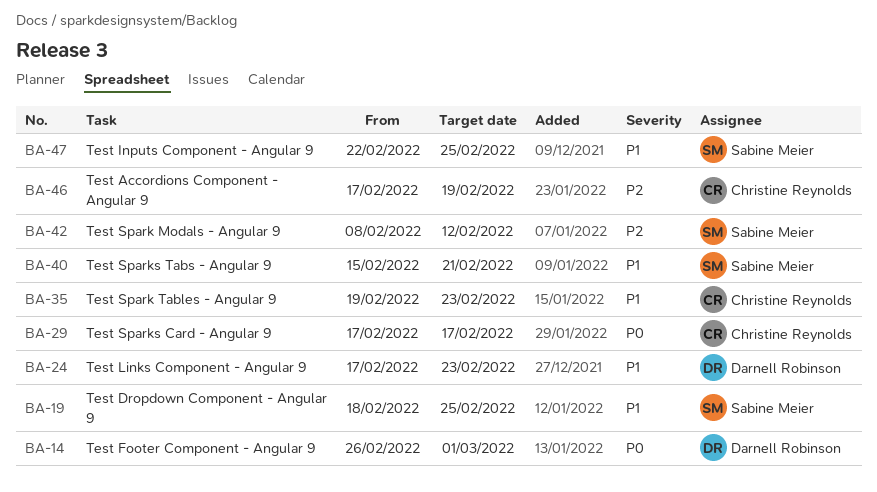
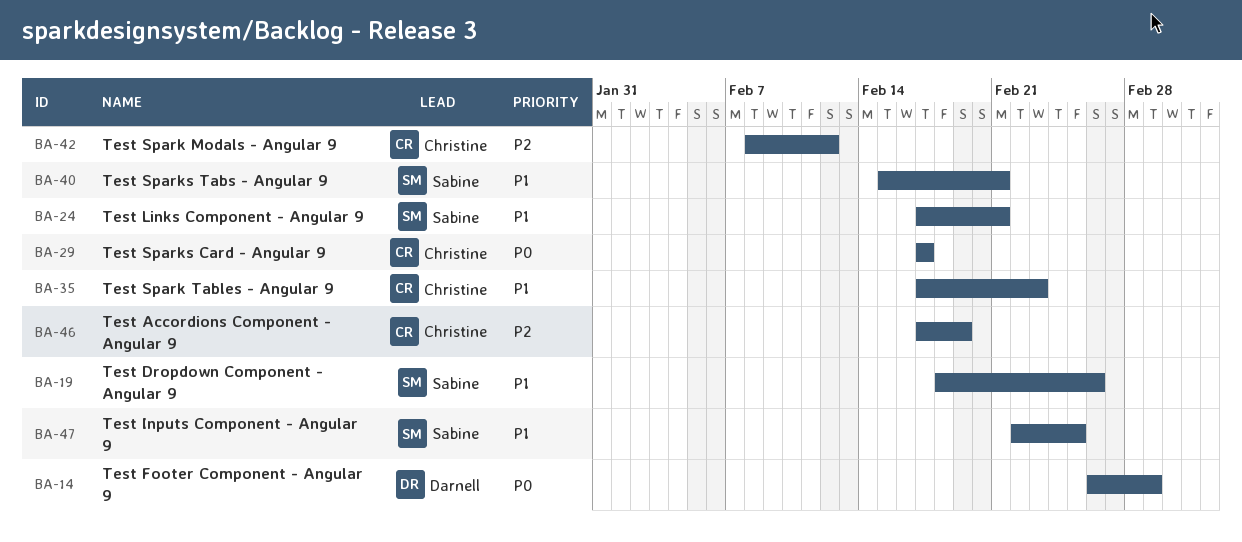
BA-19, due: Feb 25 -> Feb 26
BA-24, owner: Darnell Robinson -> Sabine Meier
BA-24, due: Feb 23 -> Feb 21
BA-35, start: Feb 19 -> Feb 17
BA-42, owner: Sabine Meier -> Christine Reynolds

